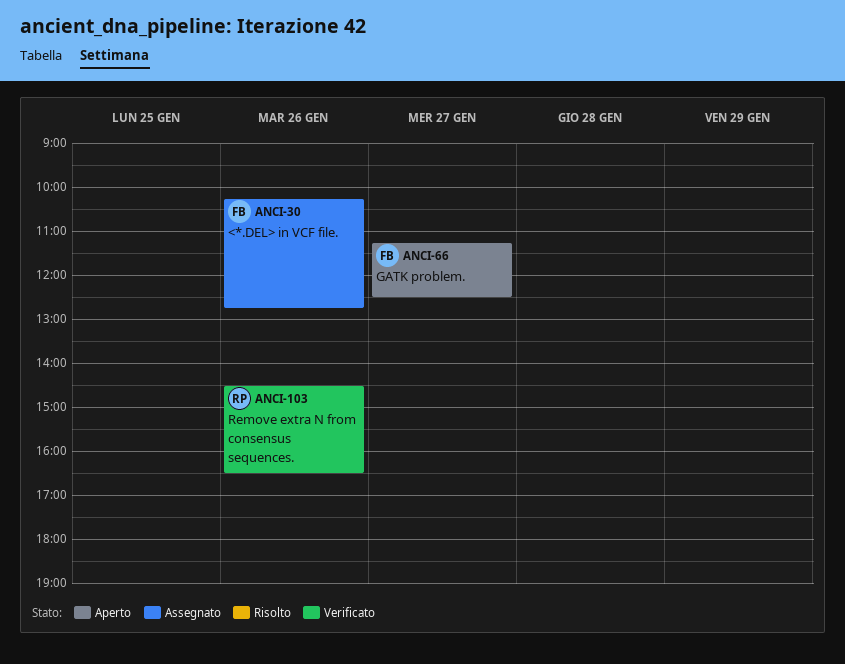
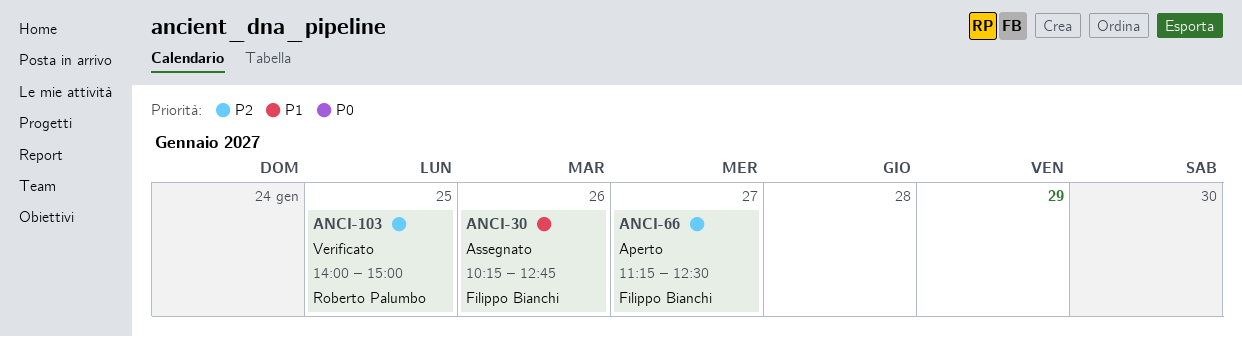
ANCI-103, day: Jan 26 -> Jan 25
ANCI-103, begins: 14:30 -> 14:00
ANCI-103, ends: 16:30 -> 15:00

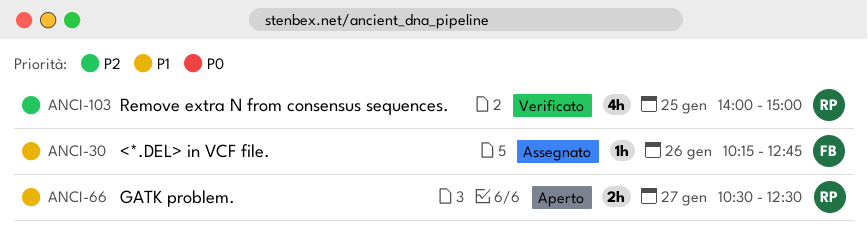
ANCI-66, owner: Filippo Bianchi -> Roberto Palumbo
ANCI-66, priority: P2 -> P1
ANCI-66, begins: 11:15 -> 10:30

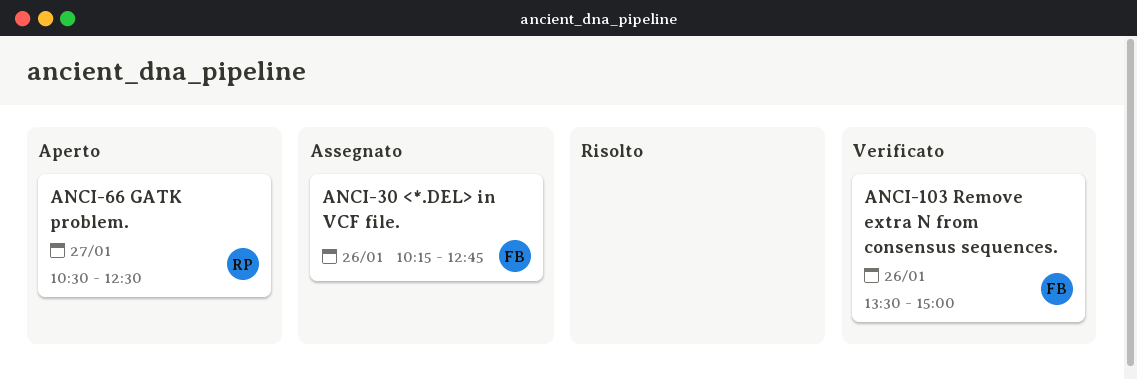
ANCI-103, owner: RP -> FB
ANCI-103, day: Jan 25 -> Jan 26
ANCI-103, begins: 14:00 -> 13:30

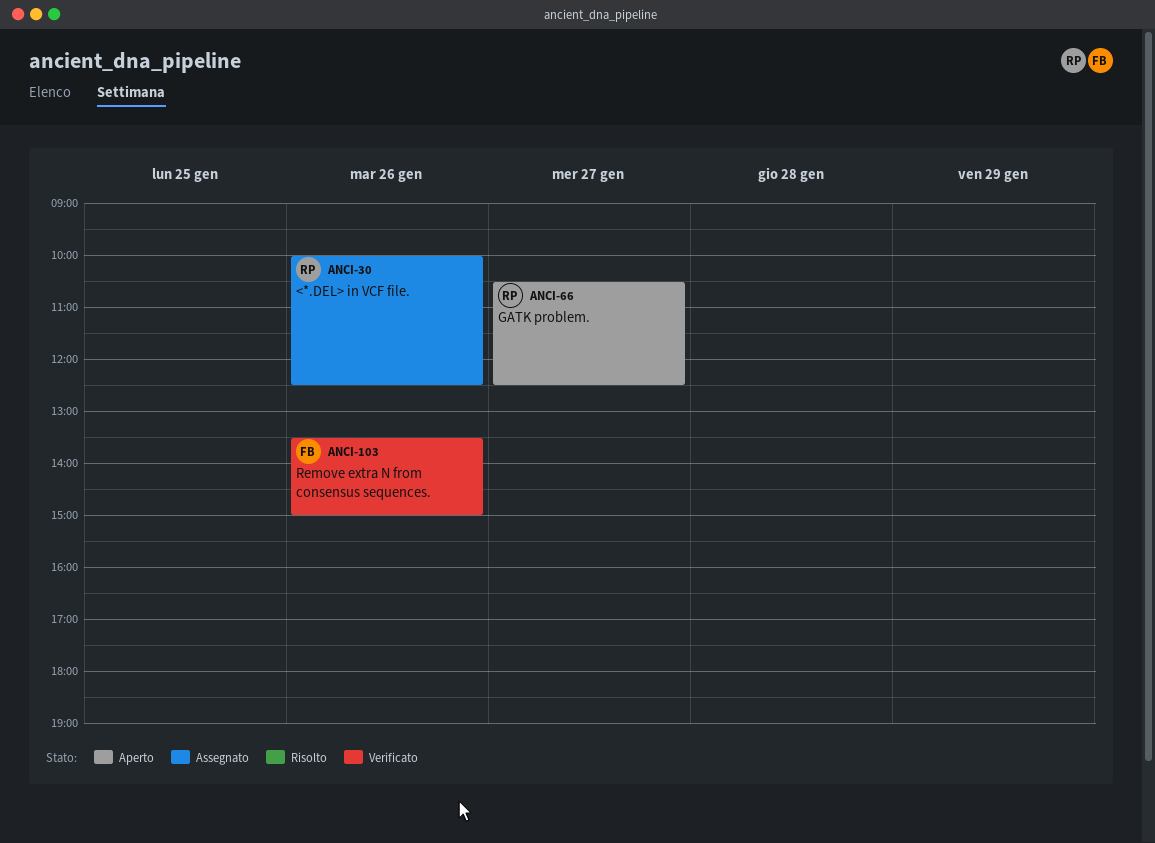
ANCI-30, owner: FB -> RP
ANCI-30, begins: 10:15 -> 10:00
ANCI-30, ends: 12:45 -> 12:30

